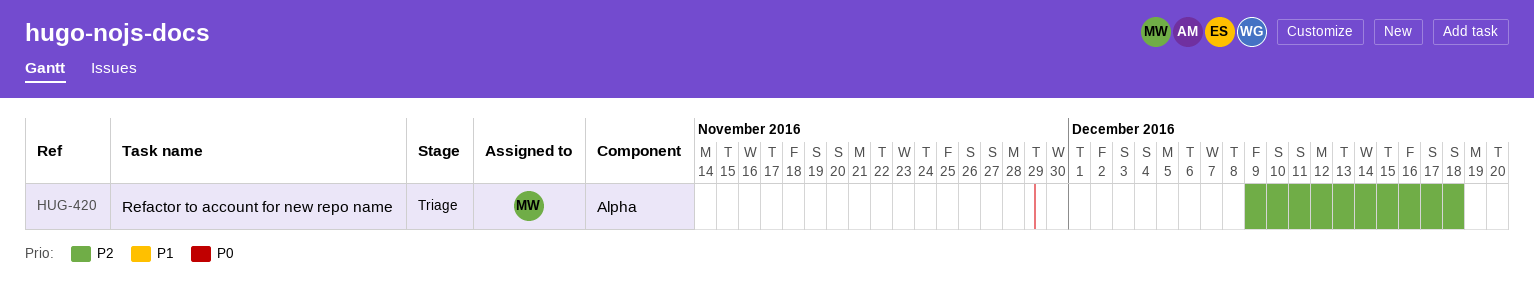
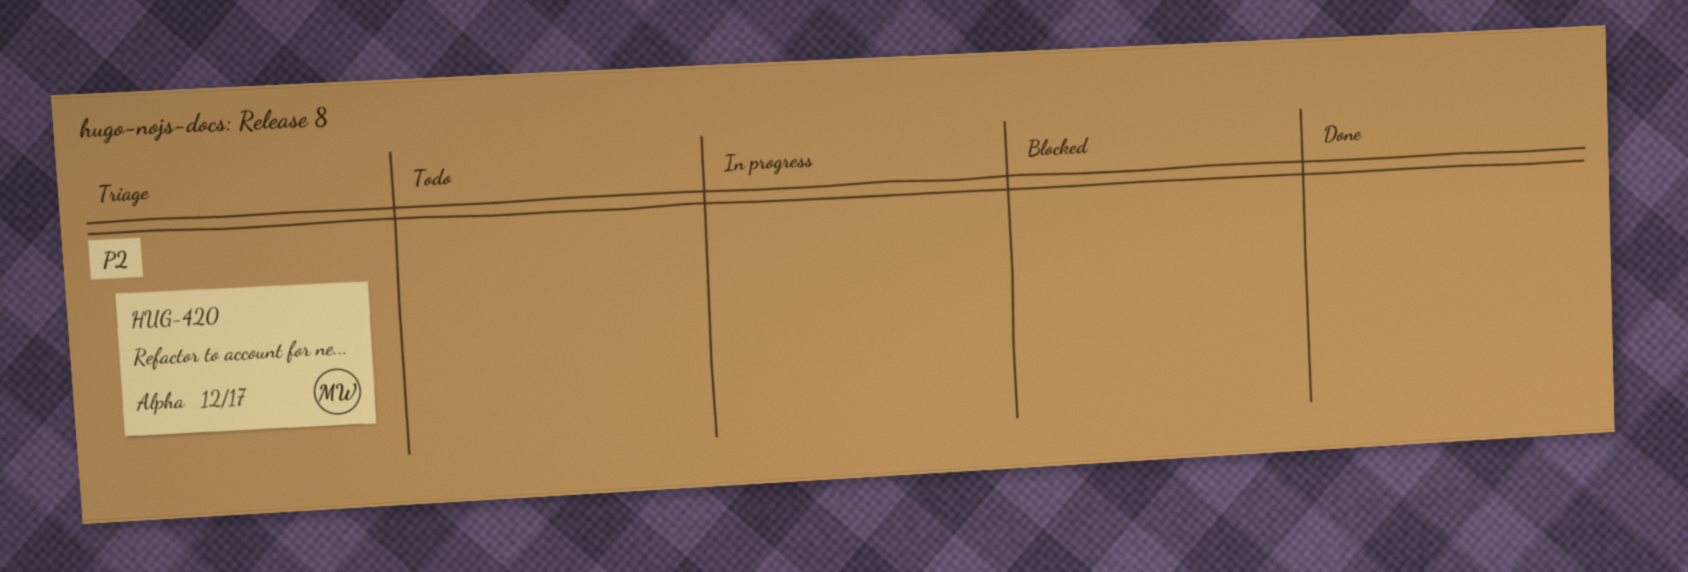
HUG-420, due: Dec 18 -> Dec 17

